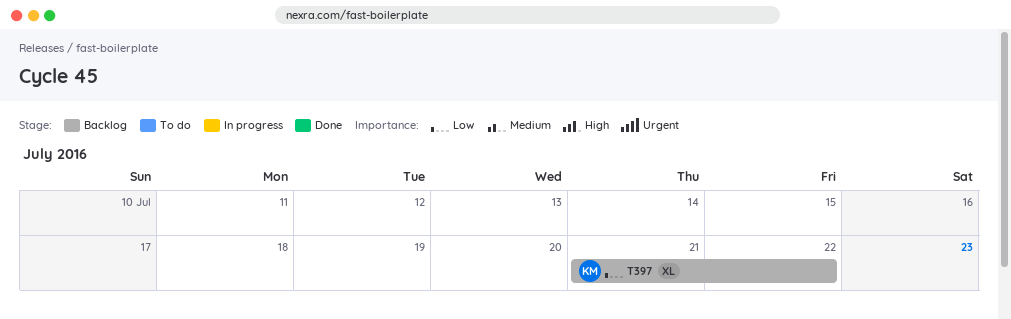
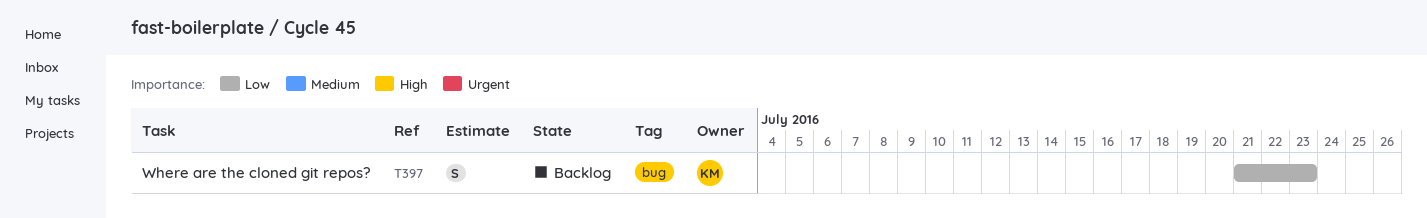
T397, estimate: XL -> S
T397, due: Jul 22 -> Jul 23

